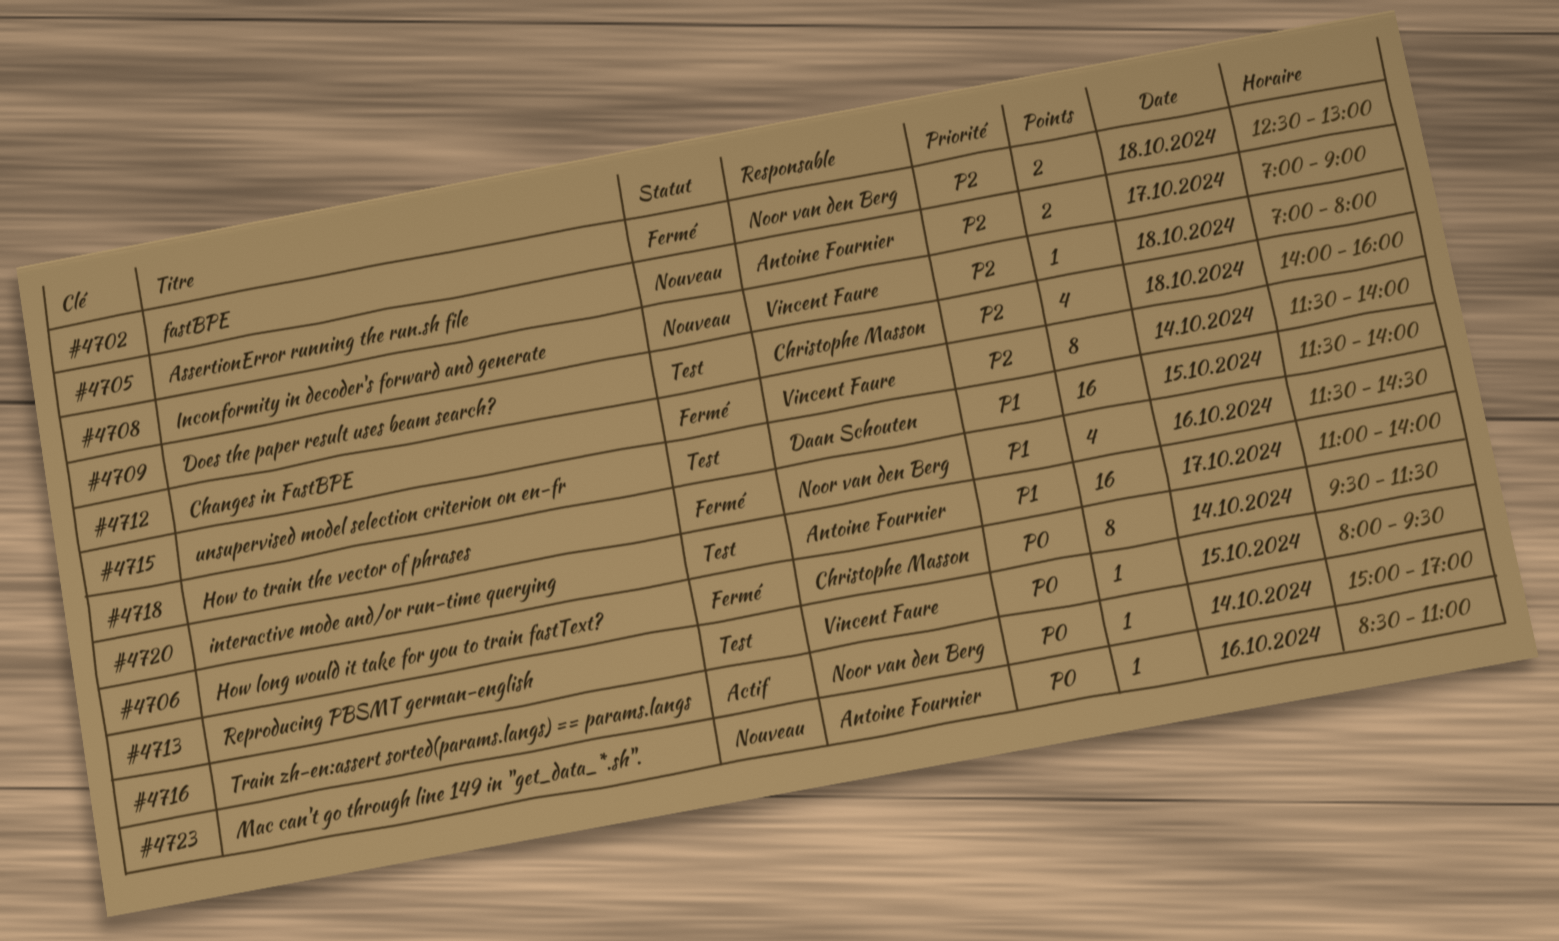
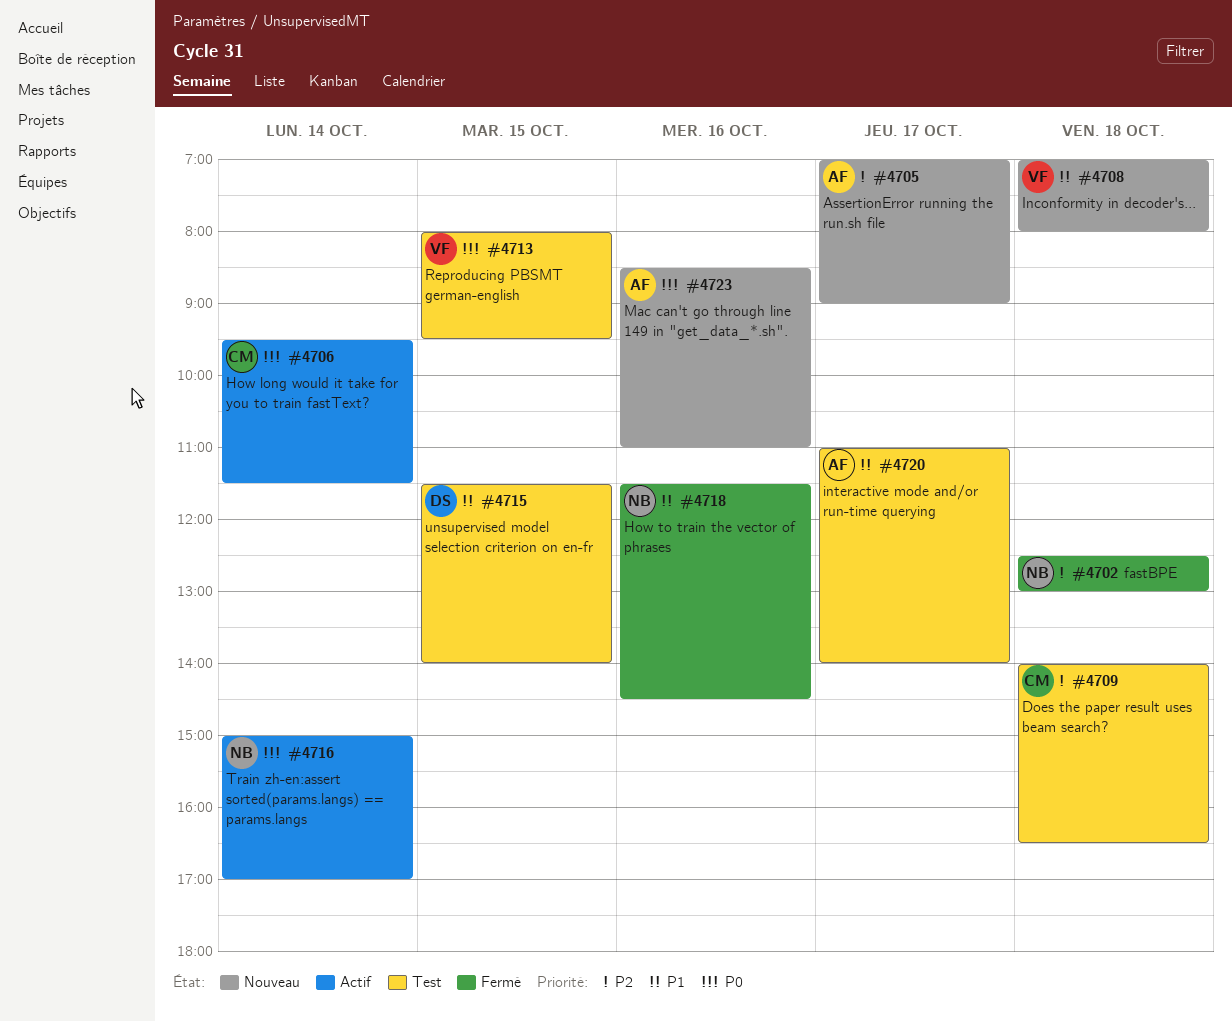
#4706, status: Fermé -> Actif
#4708, priority: P2 -> P1
#4709, ends: 16:00 -> 16:30
#4712: present -> none

